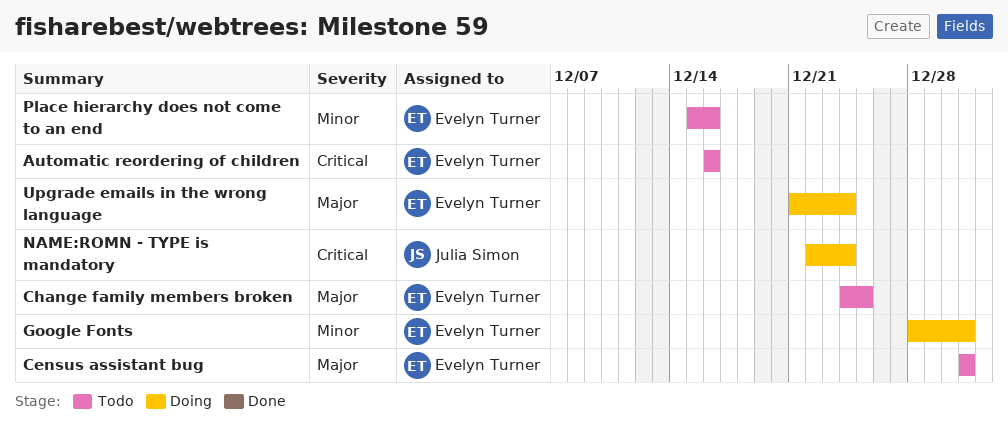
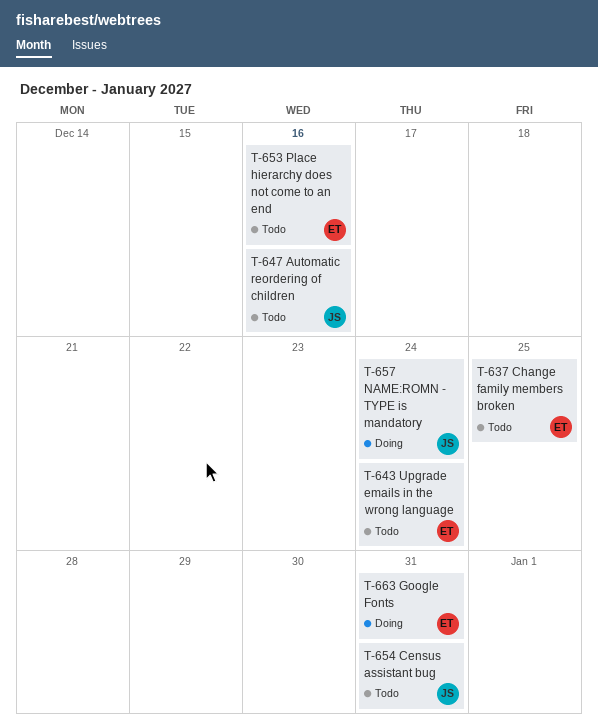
Automatic reordering of children, owner: Evelyn Turner -> Julia Simon
Census assistant bug, owner: Evelyn Turner -> Julia Simon
Upgrade emails in the wrong language, status: Doing -> Todo

